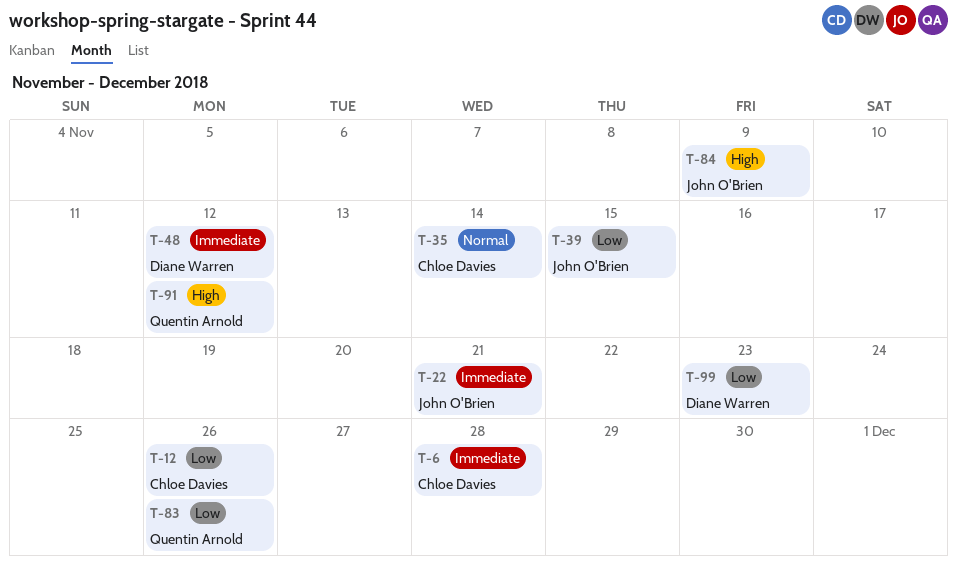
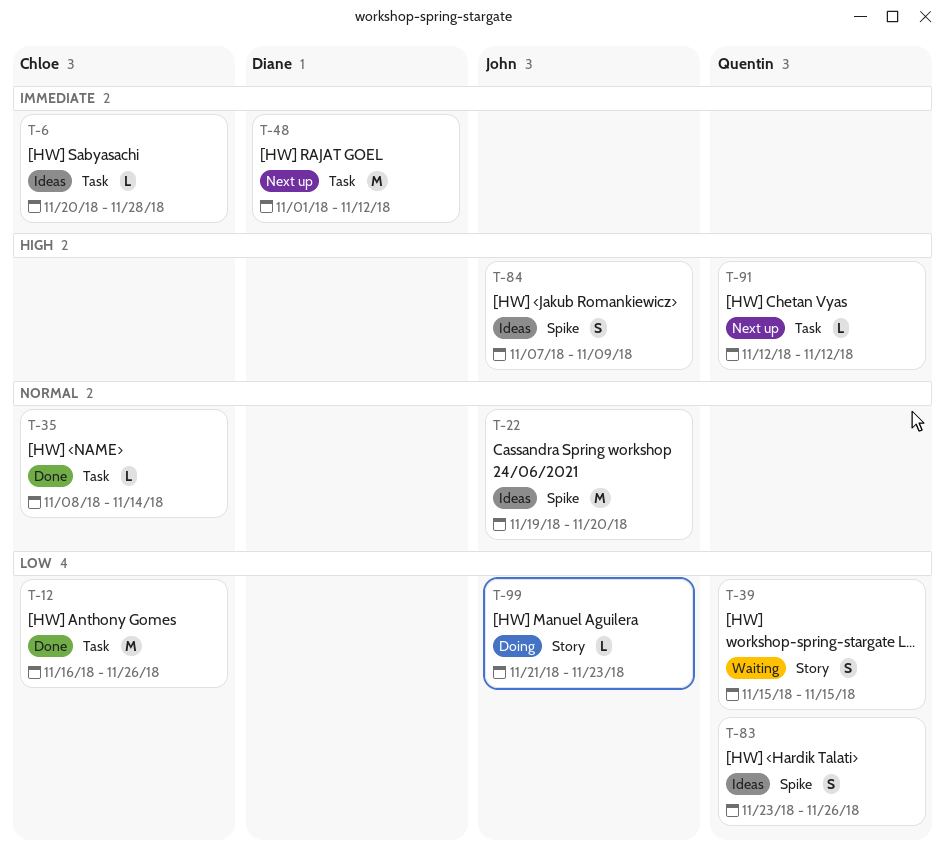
T-22, priority: Immediate -> Normal
T-22, due: Nov 21 -> Nov 20
T-39, owner: John O'Brien -> Quentin Arnold
T-99, owner: Diane Warren -> John O'Brien

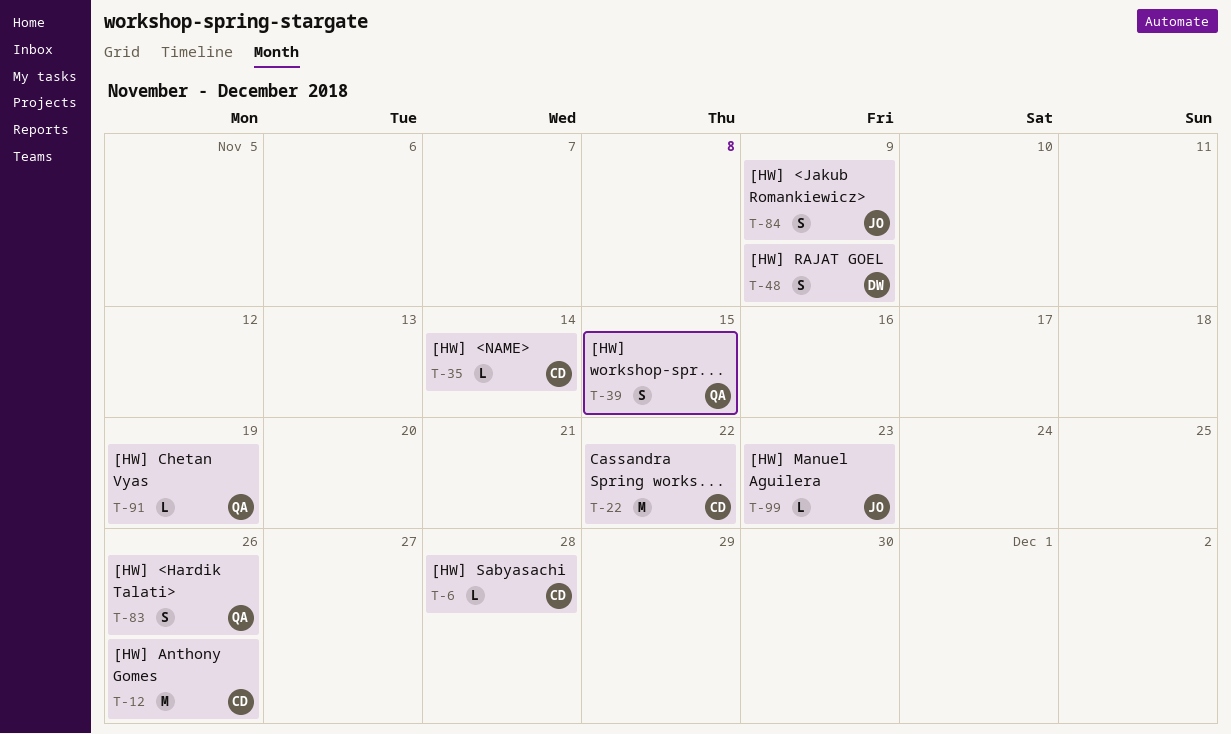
T-22, owner: John -> Chloe
T-22, due: Nov 20 -> Nov 22
T-48, estimate: M -> S
T-48, due: Nov 12 -> Nov 9
T-91, due: Nov 12 -> Nov 19

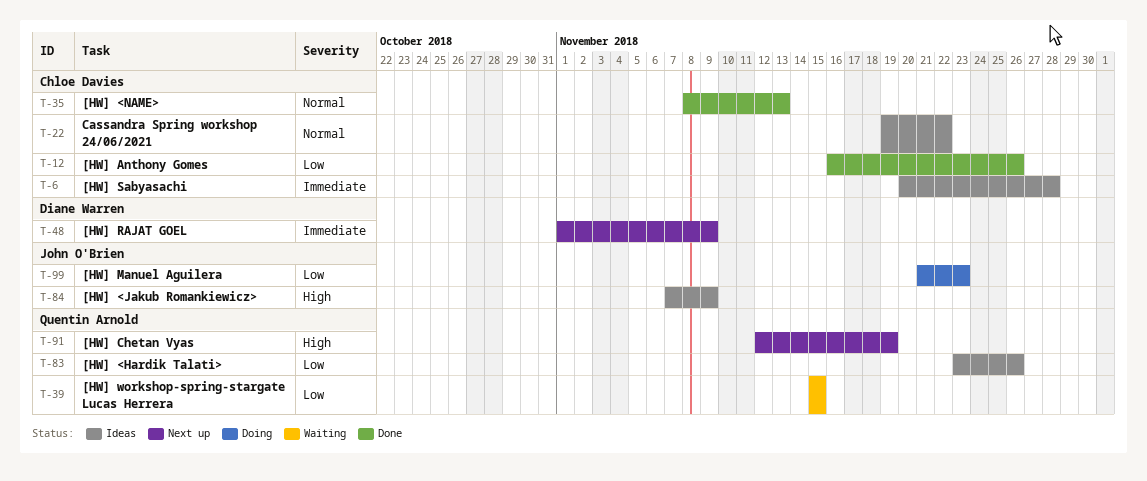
T-35, due: Nov 14 -> Nov 13

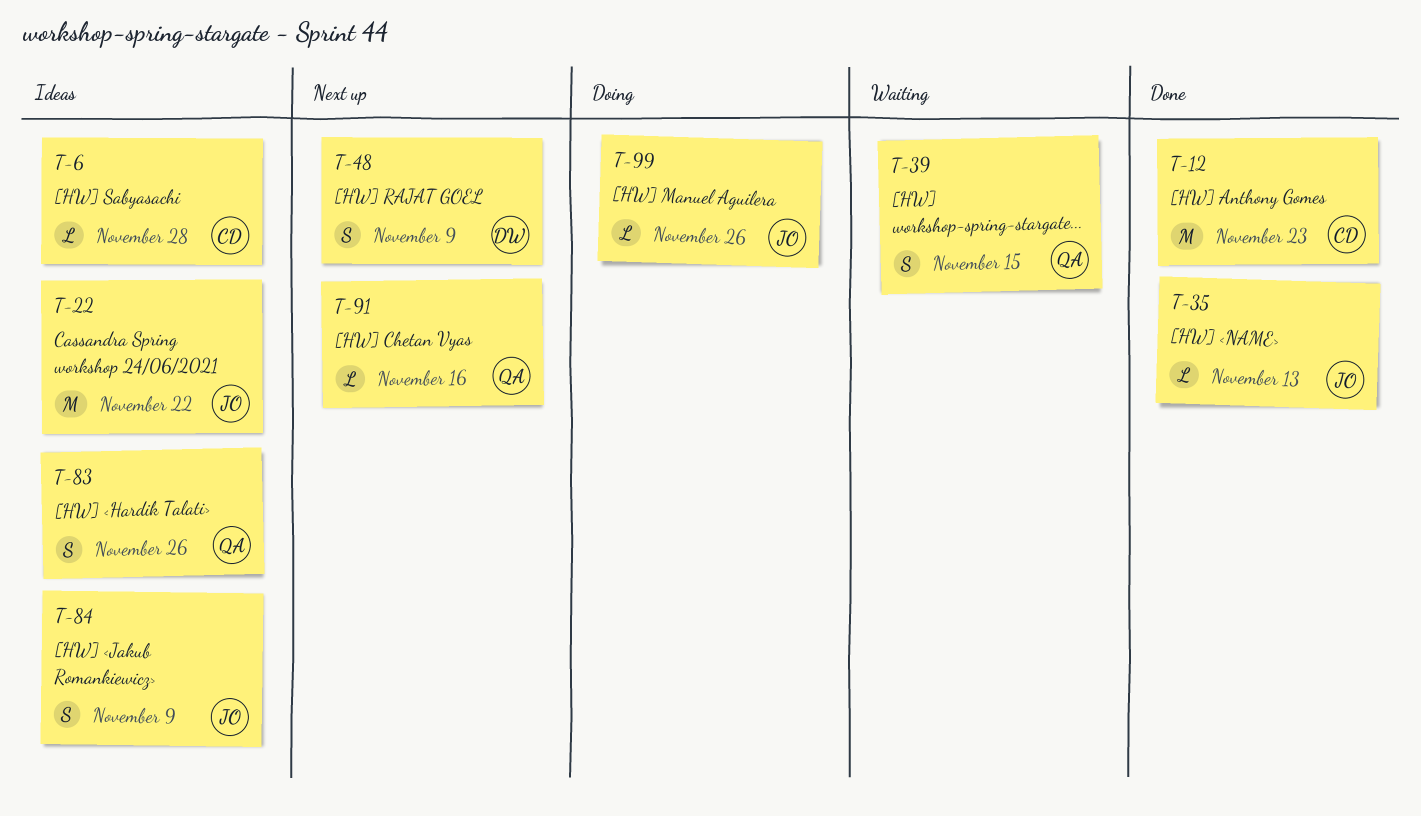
T-12, due: Nov 26 -> Nov 23
T-22, owner: Chloe Davies -> John O'Brien
T-35, owner: Chloe Davies -> John O'Brien
T-91, due: Nov 19 -> Nov 16
T-99, due: Nov 23 -> Nov 26

